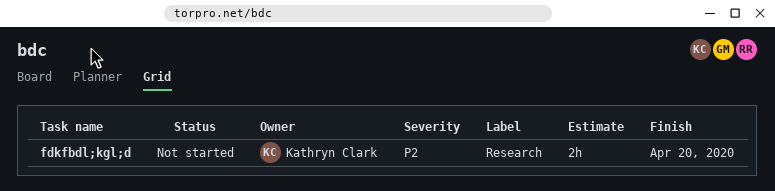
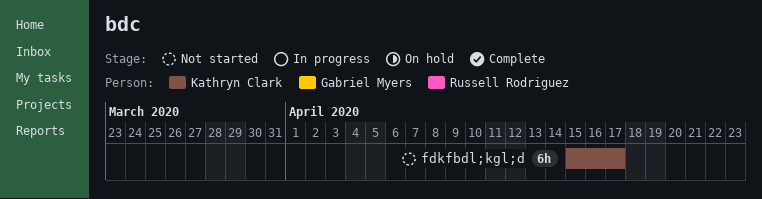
fdkfbdl;kgl;d, estimate: 2h -> 6h
fdkfbdl;kgl;d, due: Apr 20 -> Apr 17

